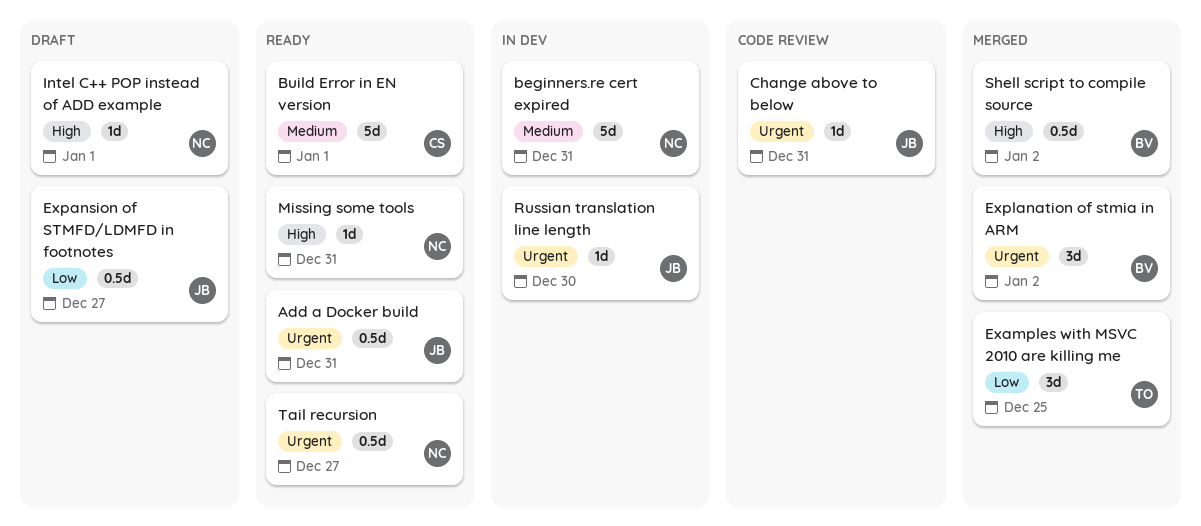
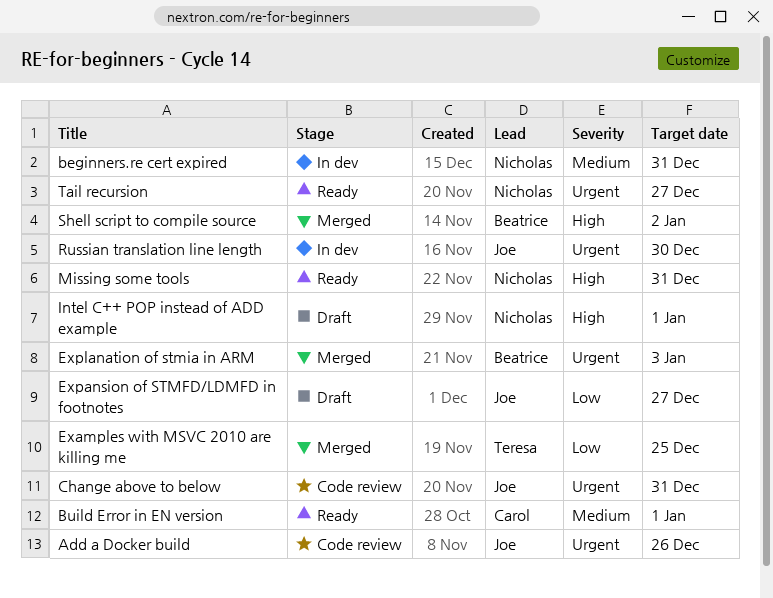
Add a Docker build, status: Ready -> Code review
Add a Docker build, due: Dec 31 -> Dec 26
Explanation of stmia in ARM, due: Jan 2 -> Jan 3

